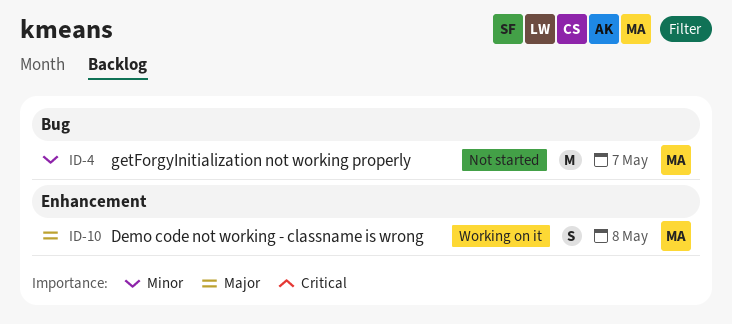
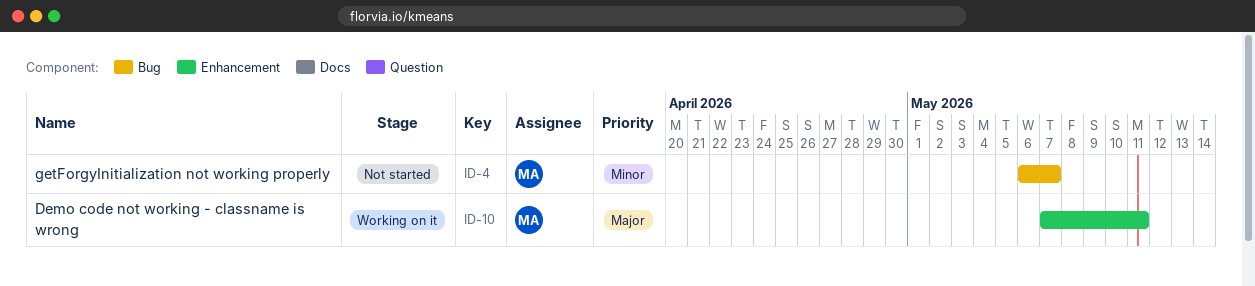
ID-10, due: May 8 -> May 11

